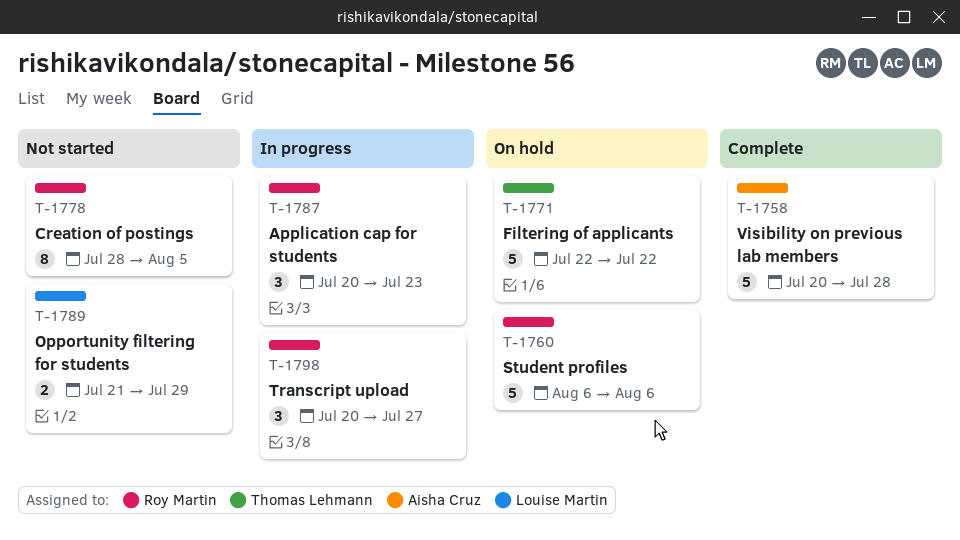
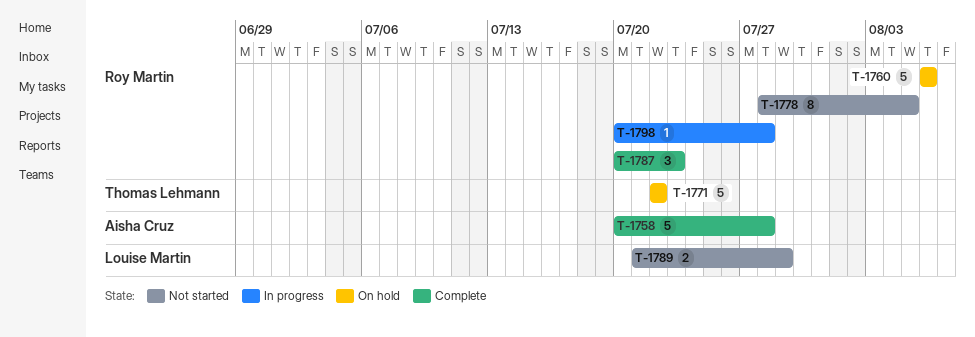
T-1787, status: In progress -> Complete
T-1798, estimate: 3 -> 1
T-1798, due: Jul 27 -> Jul 28

